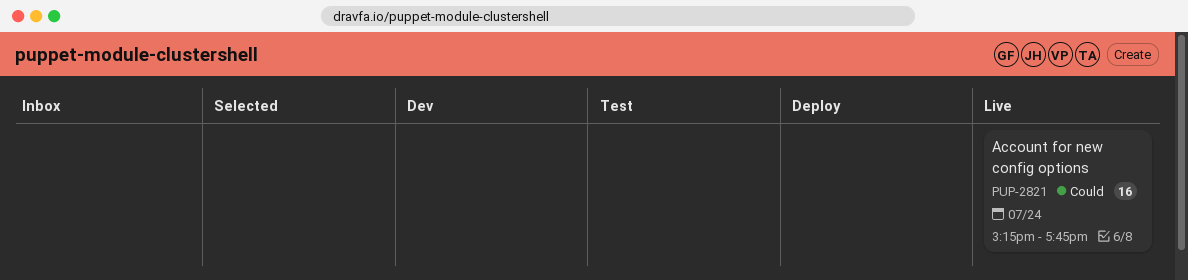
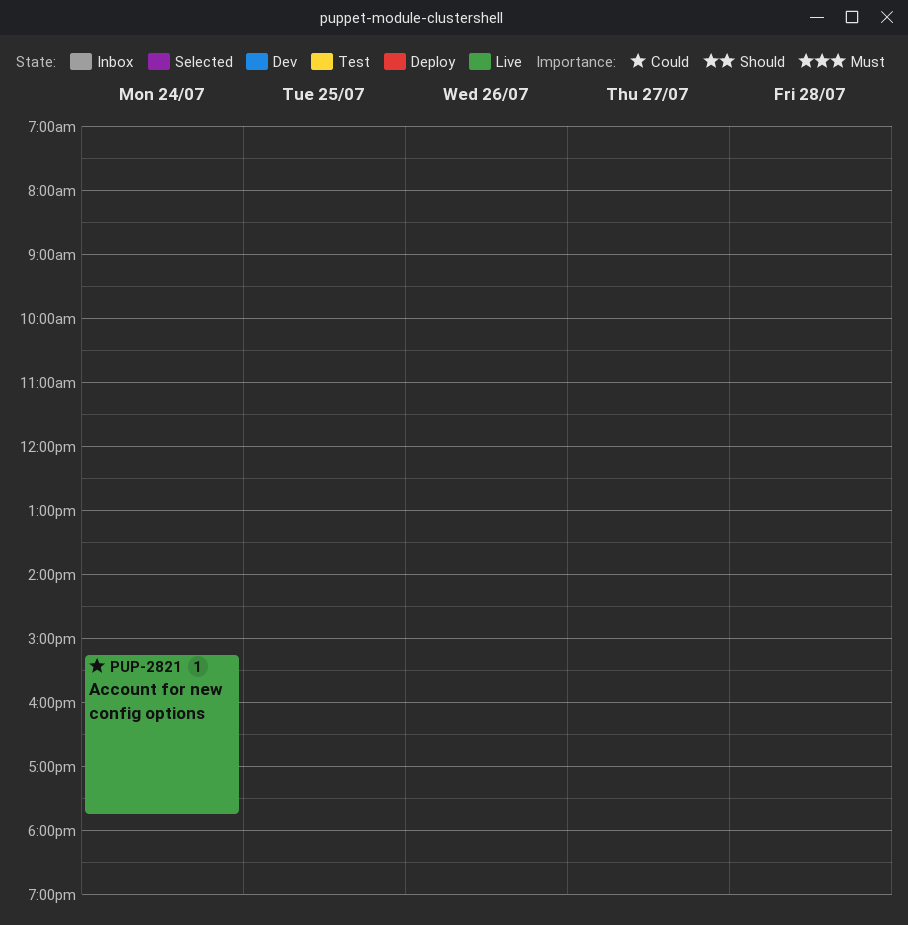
PUP-2821, estimate: 16 -> 1

